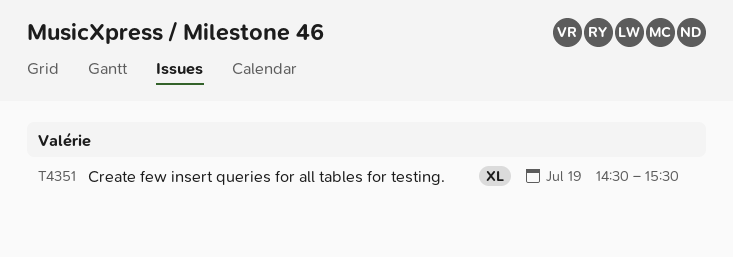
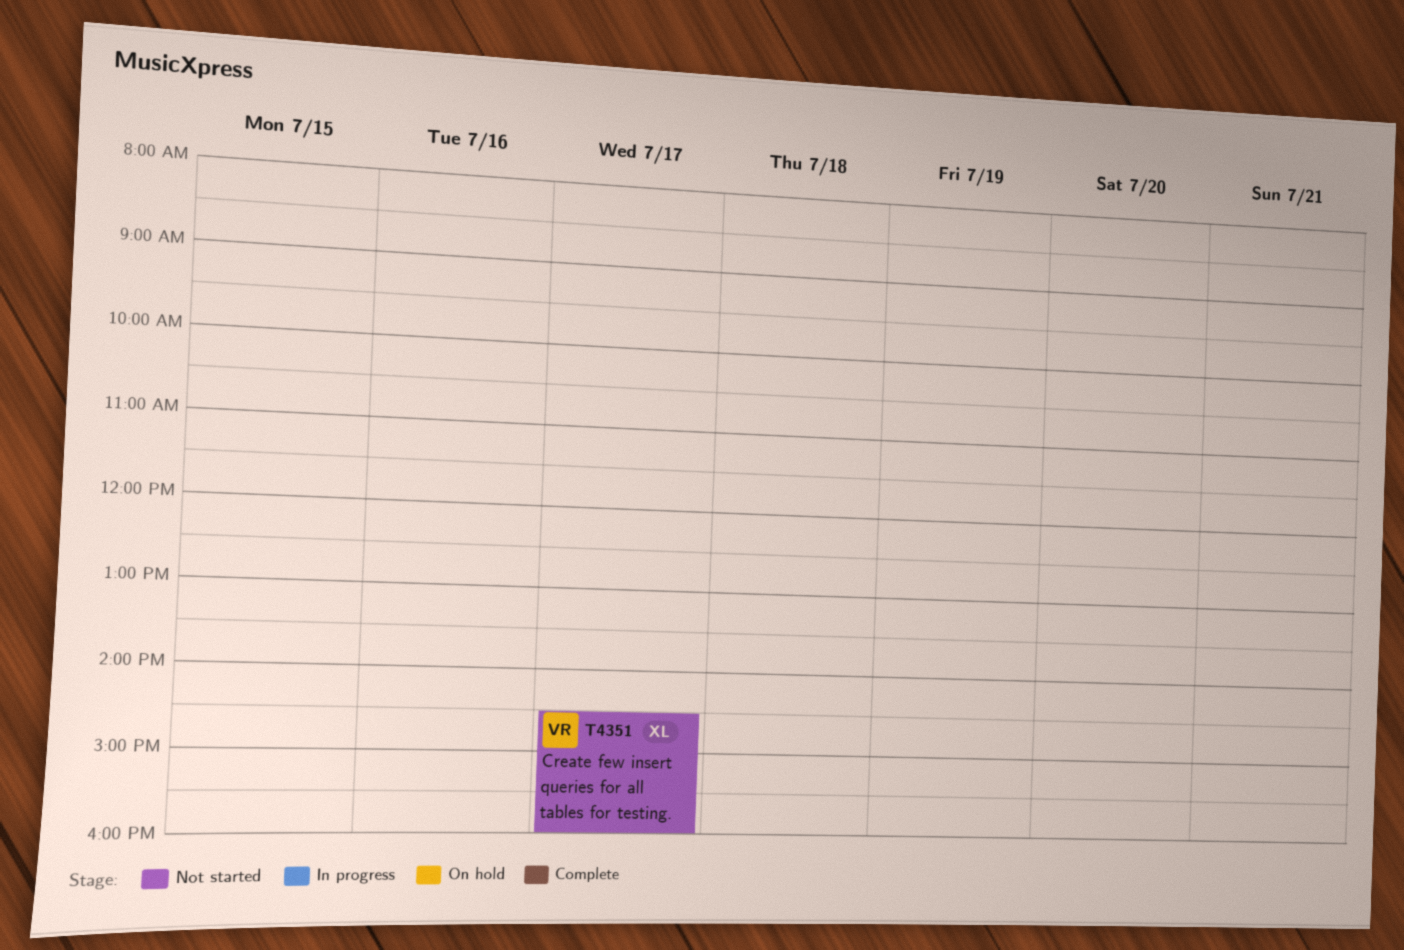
T4351, day: Jul 19 -> Jul 17
T4351, ends: 15:30 -> 16:00

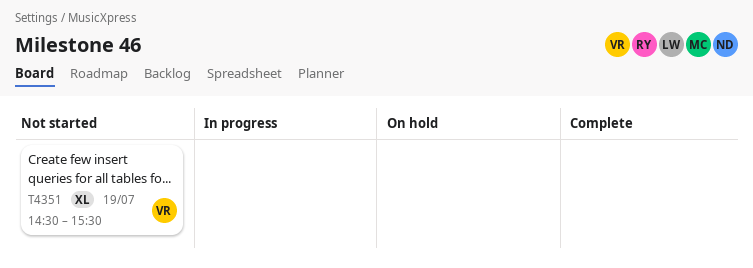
T4351, day: Jul 17 -> Jul 19
T4351, ends: 16:00 -> 15:30

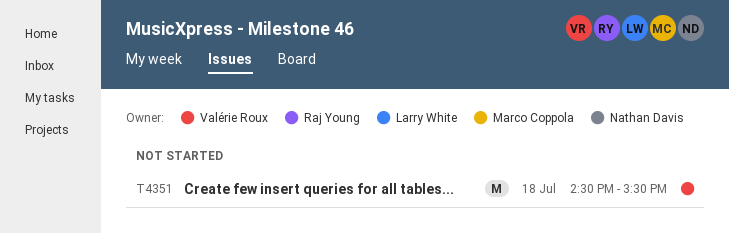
T4351, estimate: XL -> M
T4351, day: Jul 19 -> Jul 18

